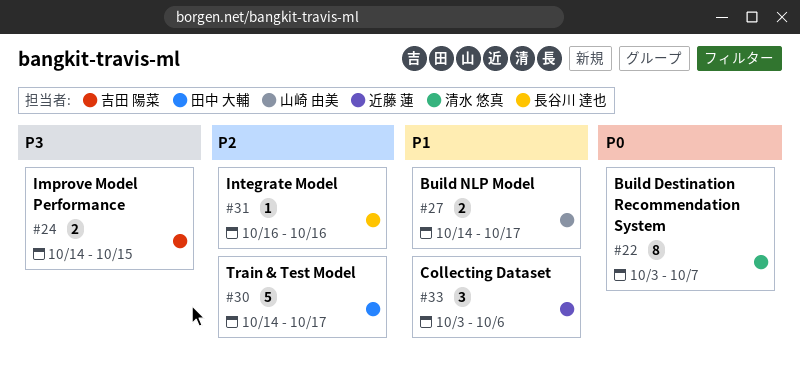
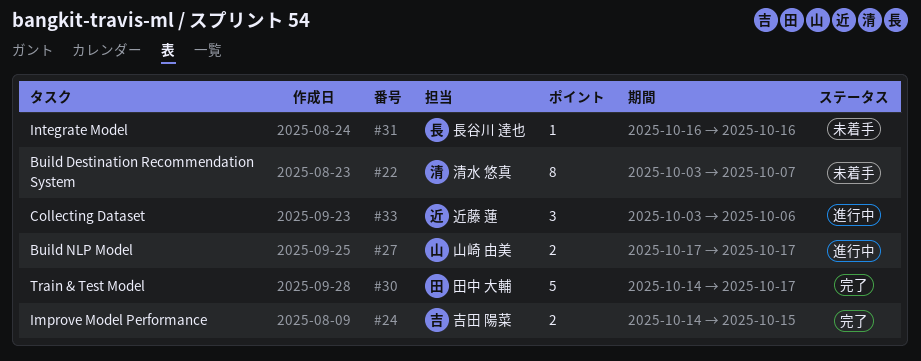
#27, start: Oct 14 -> Oct 17

